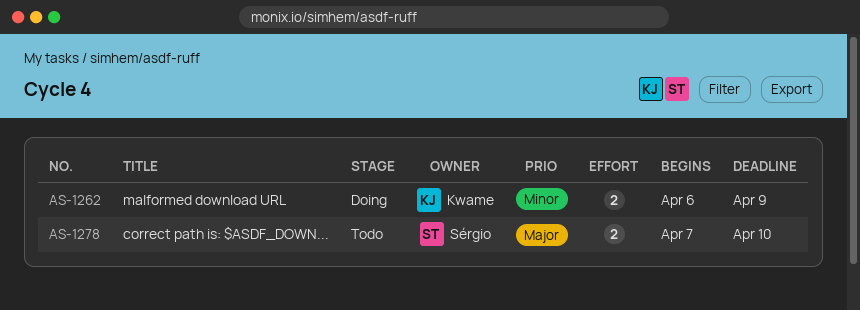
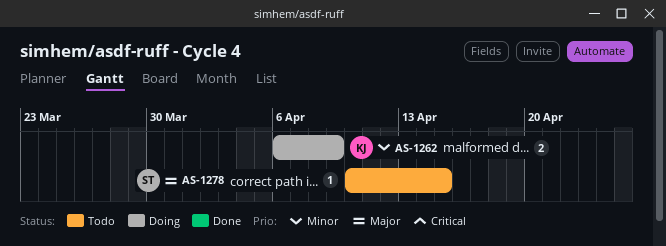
AS-1278, estimate: 2 -> 1
AS-1278, start: Apr 7 -> Apr 10
AS-1278, due: Apr 10 -> Apr 15

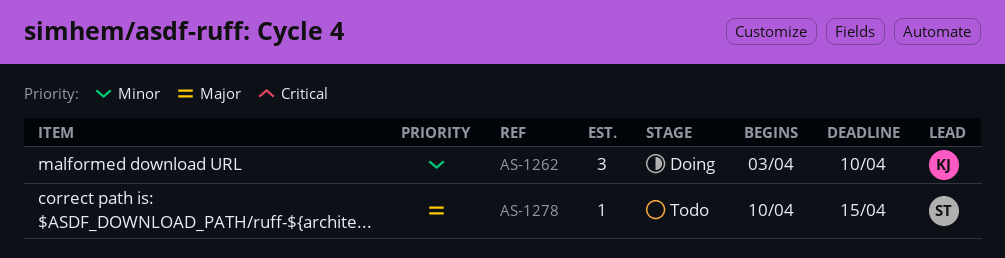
AS-1262, estimate: 2 -> 3
AS-1262, start: Apr 6 -> Apr 3
AS-1262, due: Apr 9 -> Apr 10

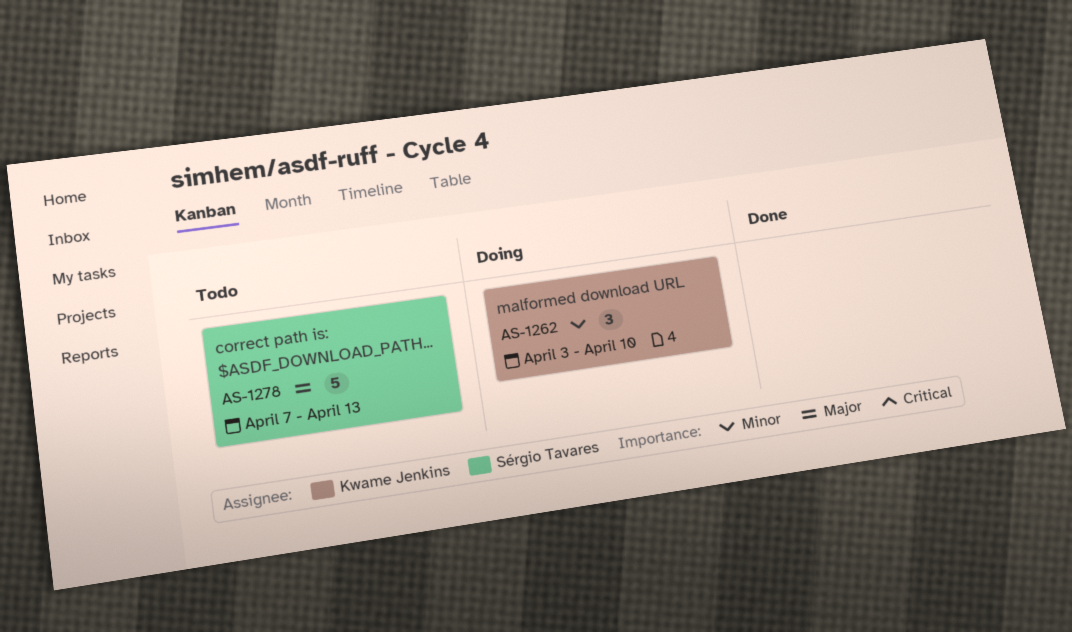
AS-1278, estimate: 1 -> 5
AS-1278, start: Apr 10 -> Apr 7
AS-1278, due: Apr 15 -> Apr 13

